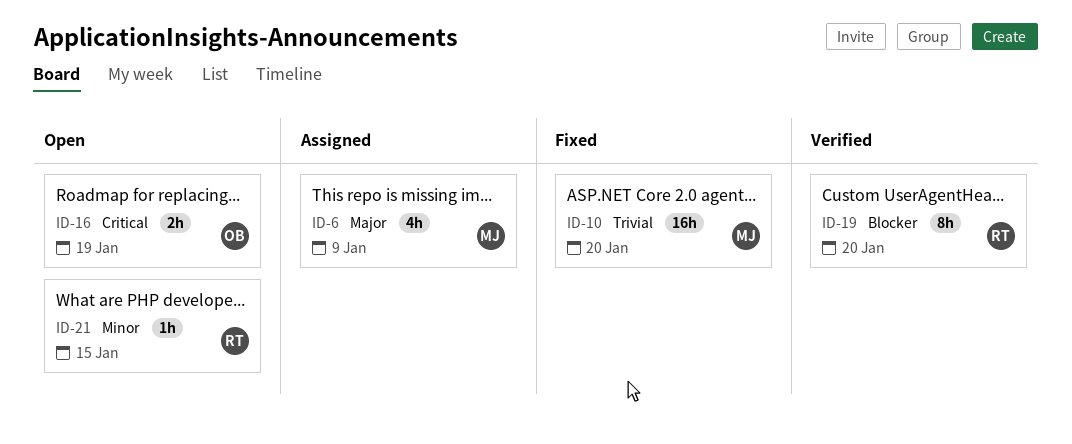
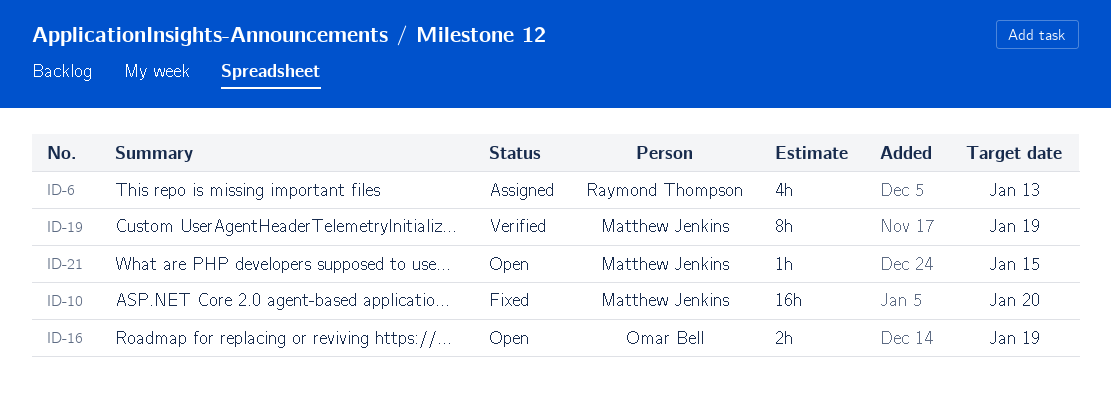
ID-6, owner: Matthew Jenkins -> Raymond Thompson
ID-6, due: Jan 9 -> Jan 13
ID-19, owner: Raymond Thompson -> Matthew Jenkins
ID-19, due: Jan 20 -> Jan 19
ID-21, owner: Raymond Thompson -> Matthew Jenkins

